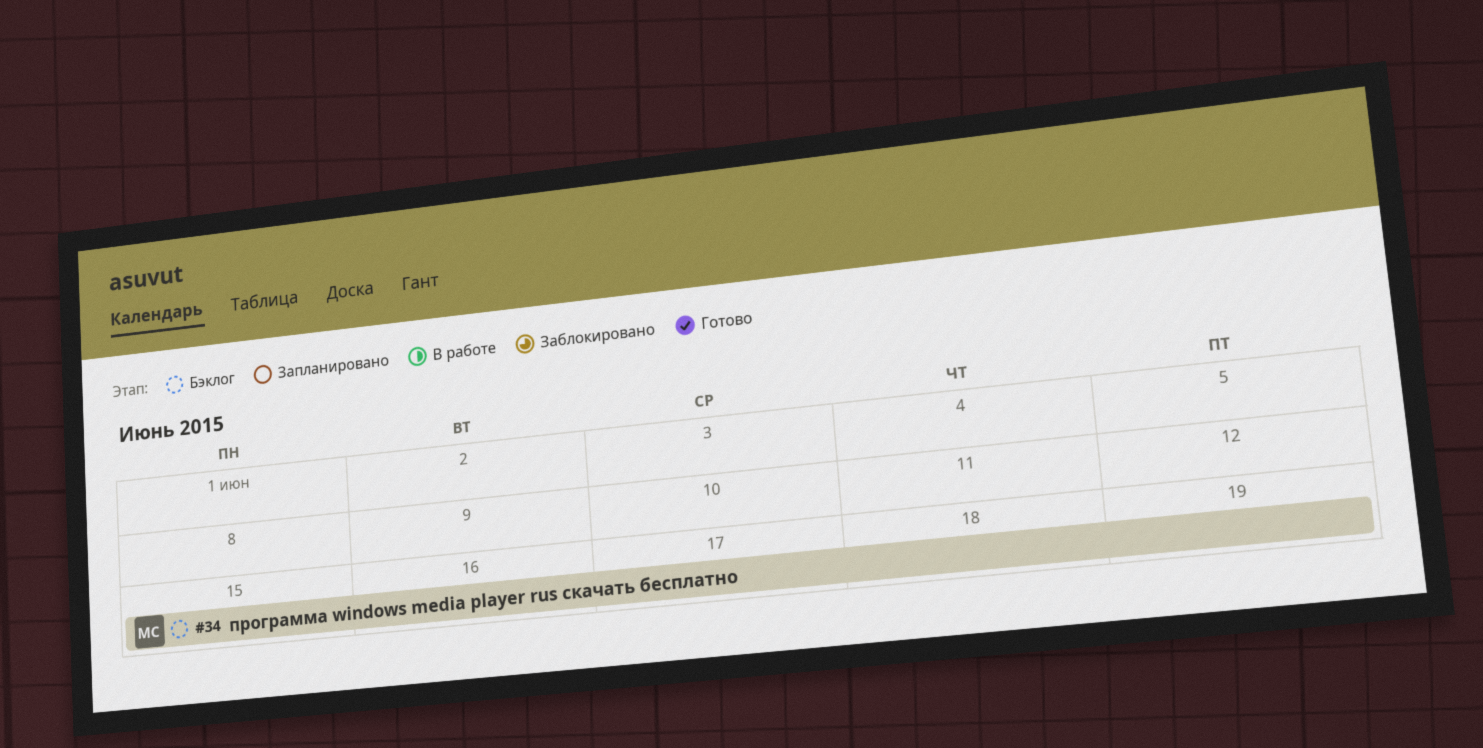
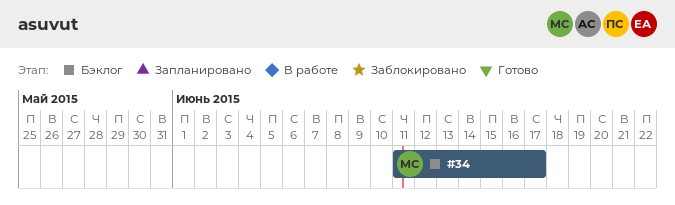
#34, start: Jun 15 -> Jun 11
#34, due: Jun 19 -> Jun 17

